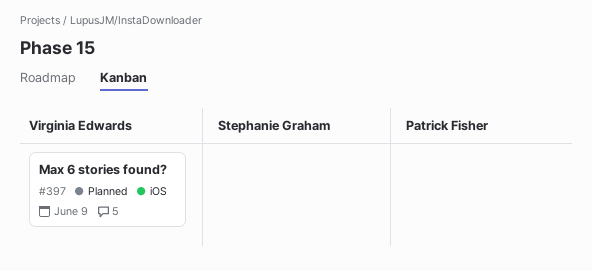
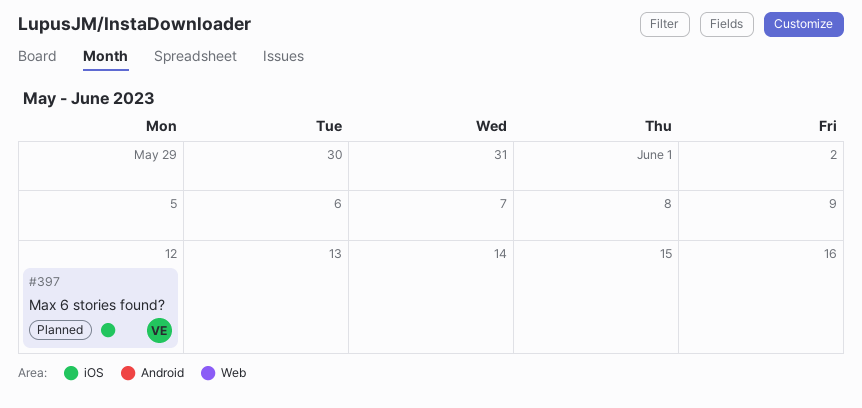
#397, due: Jun 9 -> Jun 12

